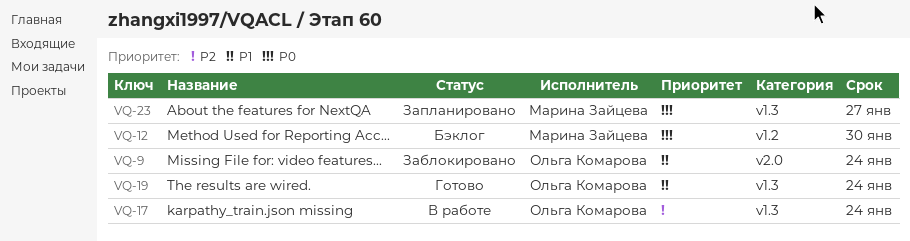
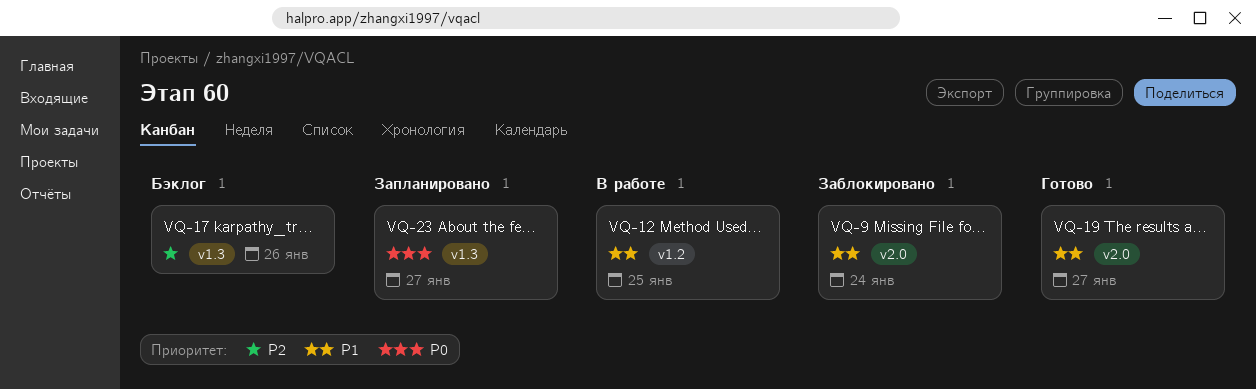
VQ-12, status: Бэклог -> В работе
VQ-12, priority: P0 -> P1
VQ-12, due: Jan 30 -> Jan 25
VQ-17, status: В работе -> Бэклог
VQ-17, due: Jan 24 -> Jan 26
VQ-19, label: v1.3 -> v2.0
VQ-19, due: Jan 24 -> Jan 27

